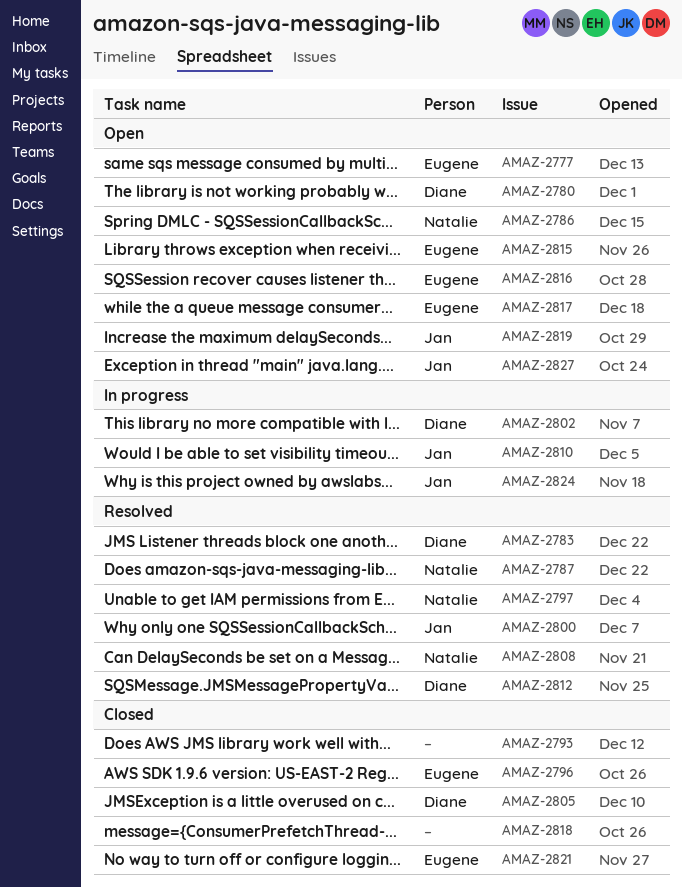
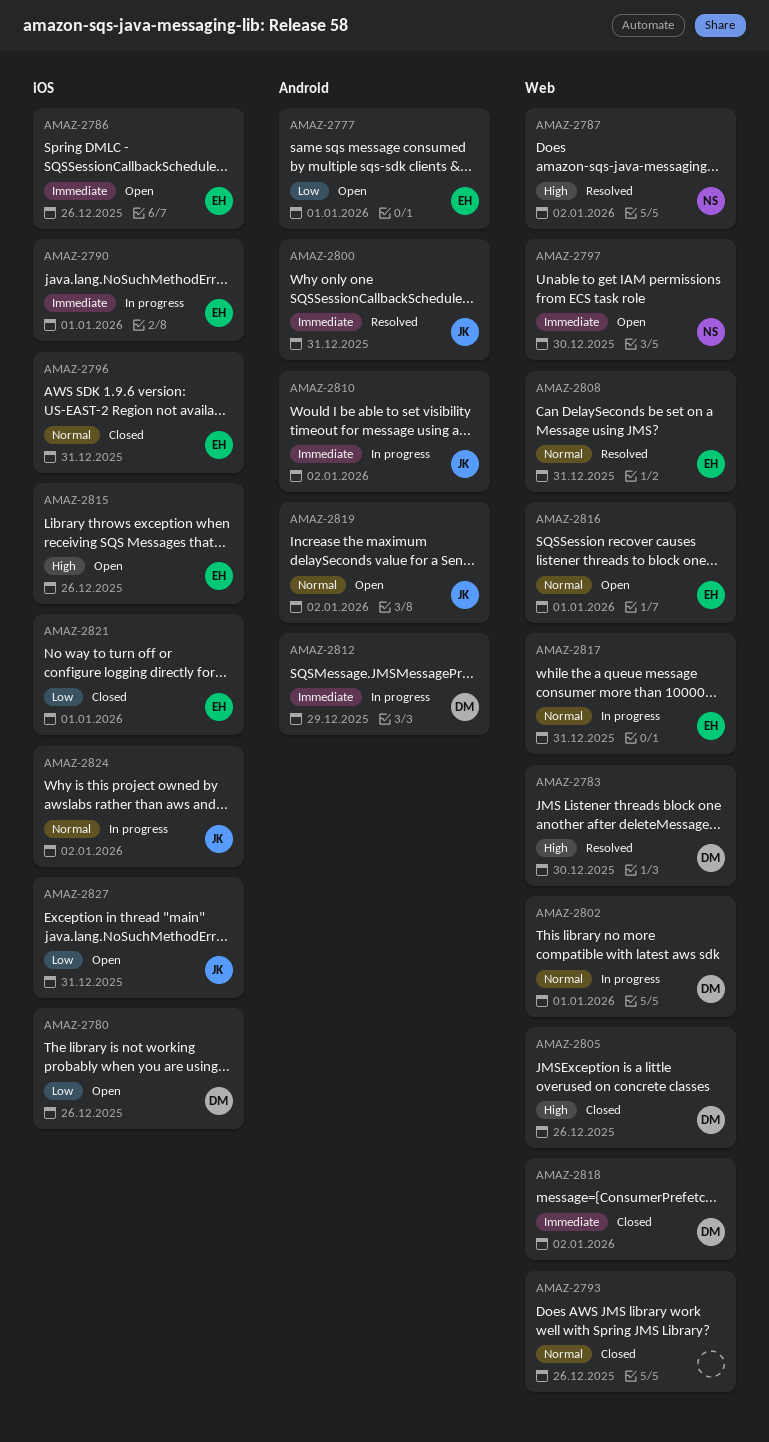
AMAZ-2786, owner: Natalie -> Eugene
AMAZ-2790: none -> present
AMAZ-2797, status: Resolved -> Open
AMAZ-2808, owner: Natalie -> Eugene
AMAZ-2812, status: Resolved -> In progress
AMAZ-2817, status: Open -> In progress
AMAZ-2818, owner: none -> Diane

